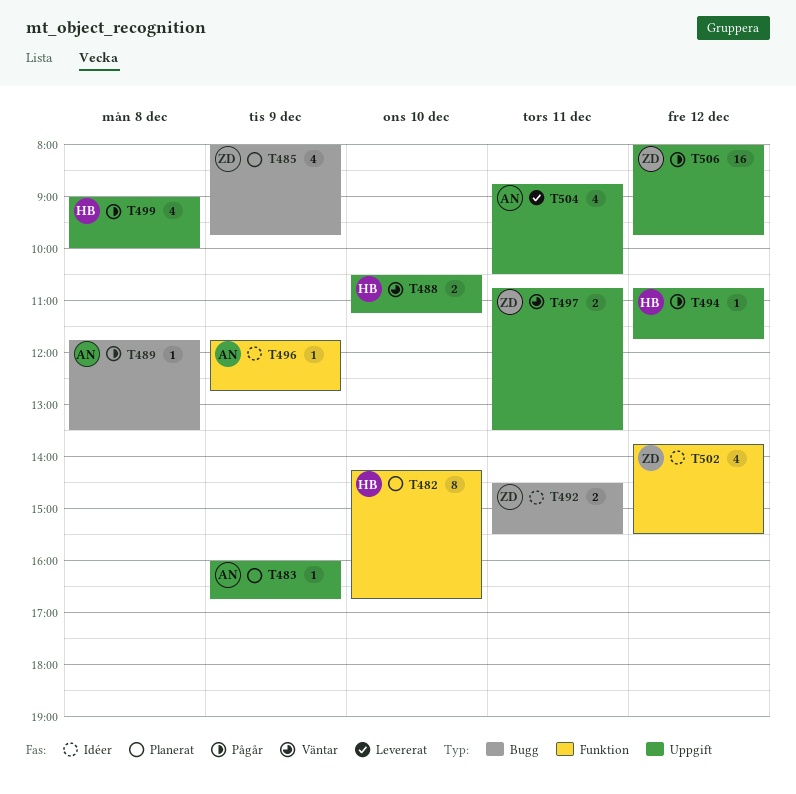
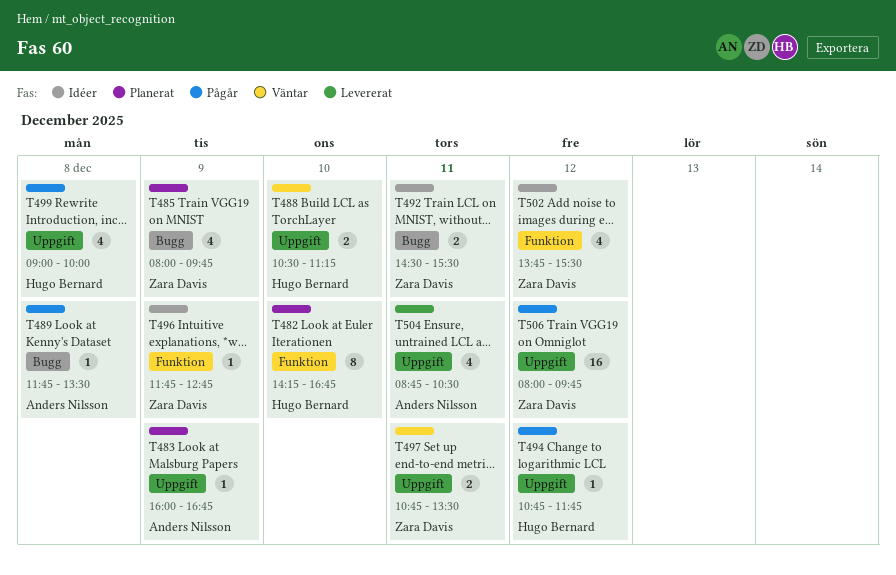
T496, owner: Anders Nilsson -> Zara Davis

